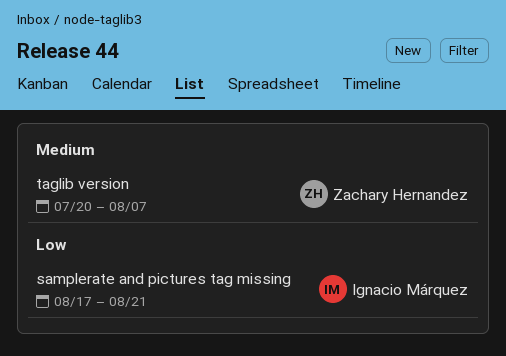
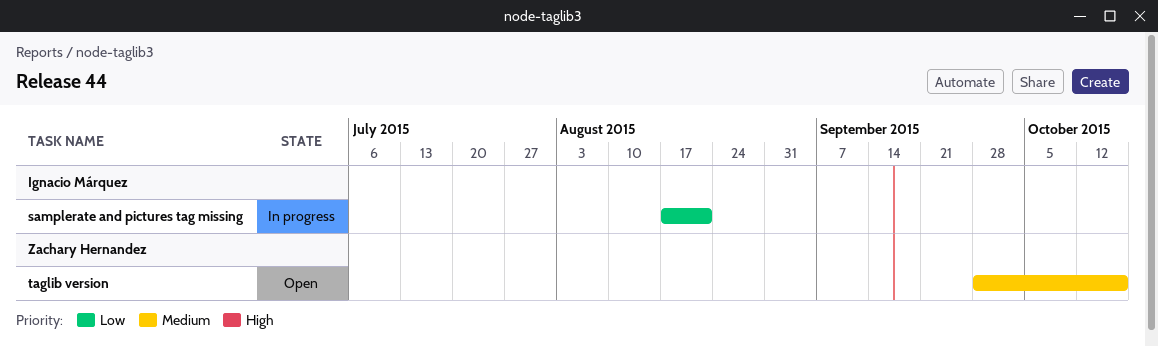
taglib version, start: Jul 20 -> Sep 28
taglib version, due: Aug 7 -> Oct 16

